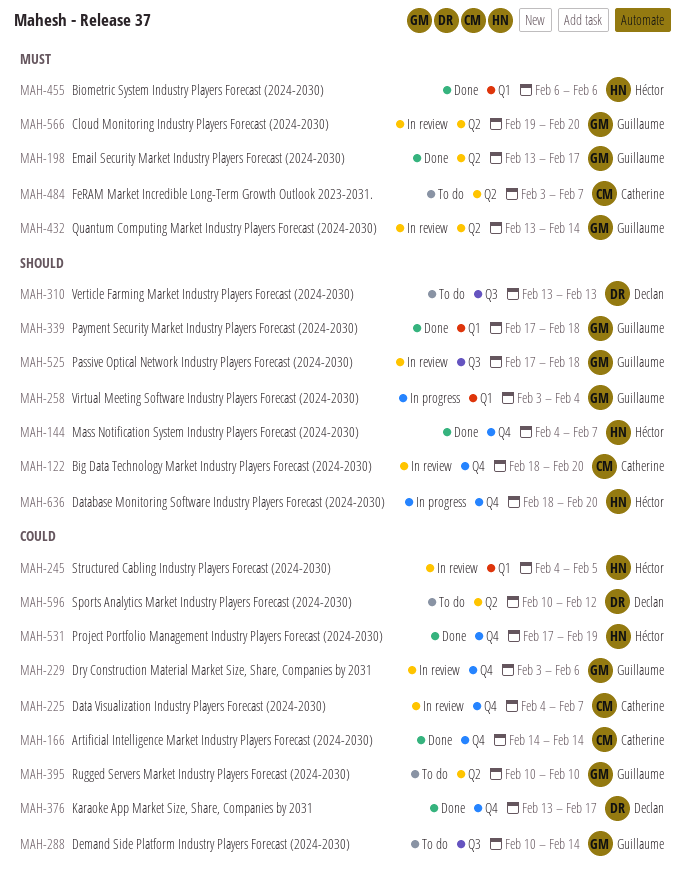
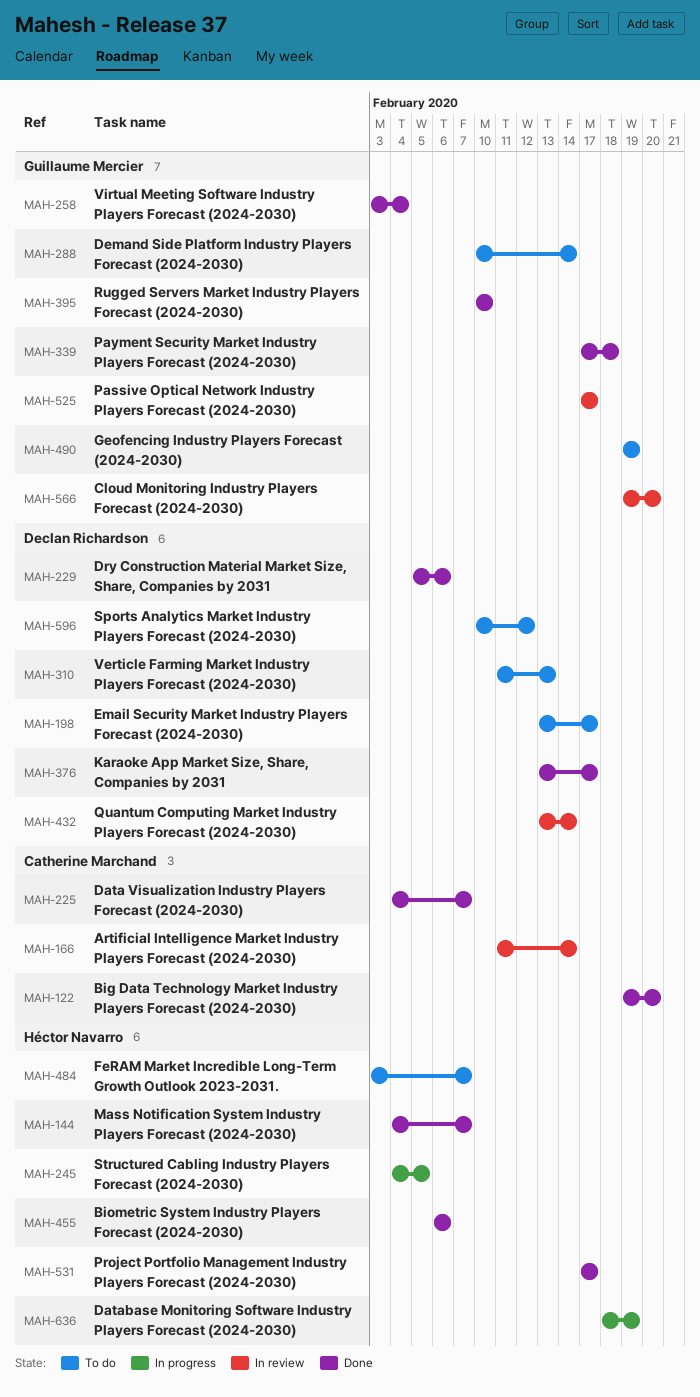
MAH-122, status: In review -> Done
MAH-122, start: Feb 18 -> Feb 19
MAH-166, status: Done -> In review
MAH-166, start: Feb 14 -> Feb 11
MAH-198, status: Done -> To do
MAH-198, owner: Guillaume Mercier -> Declan Richardson
MAH-225, status: In review -> Done
MAH-229, status: In review -> Done
MAH-229, owner: Guillaume Mercier -> Declan Richardson
MAH-229, start: Feb 3 -> Feb 5
MAH-245, status: In review -> In progress
MAH-258, status: In progress -> Done
MAH-310, start: Feb 13 -> Feb 11
MAH-395, status: To do -> Done
MAH-432, owner: Guillaume Mercier -> Declan Richardson
MAH-484, owner: Catherine Marchand -> Héctor Navarro
MAH-490: none -> present
MAH-525, due: Feb 18 -> Feb 17
MAH-531, due: Feb 19 -> Feb 17
MAH-636, due: Feb 20 -> Feb 19

